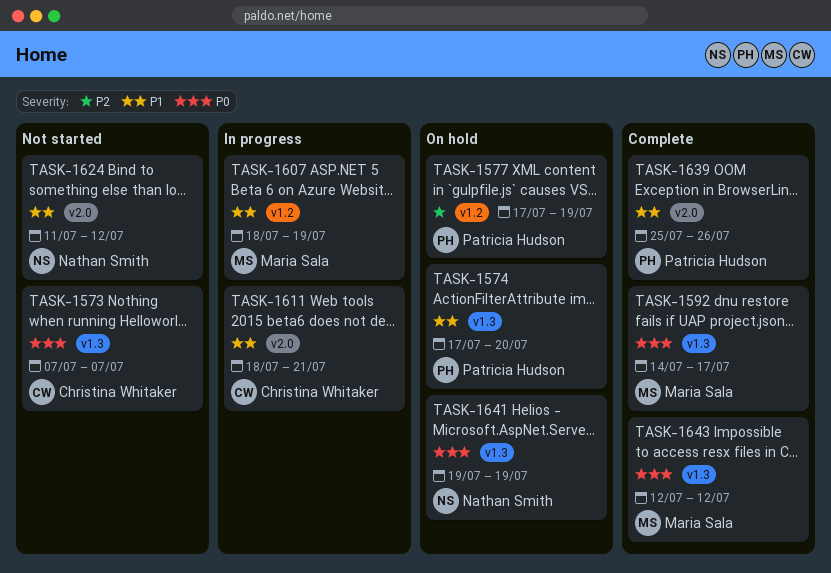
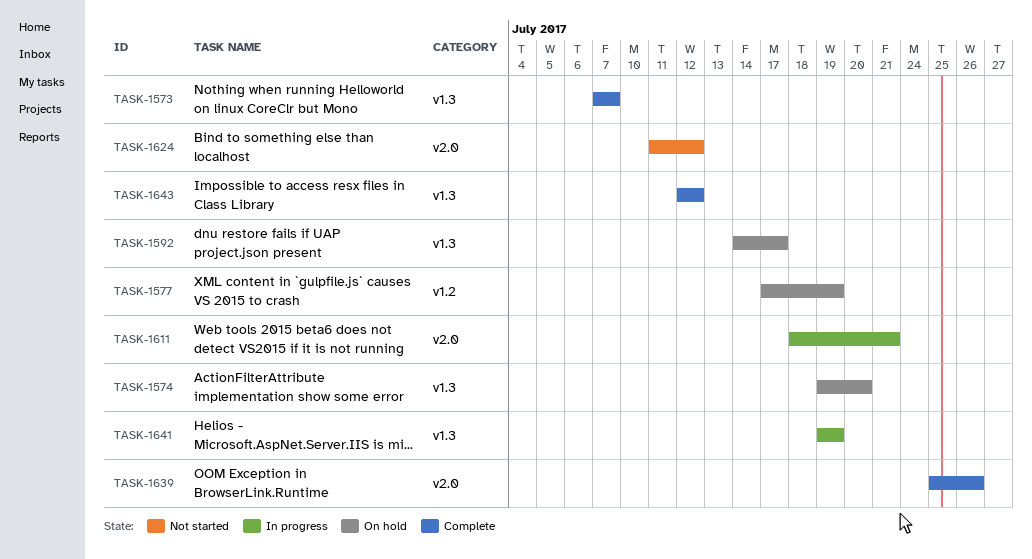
TASK-1573, status: Not started -> Complete
TASK-1574, start: Jul 17 -> Jul 19
TASK-1592, status: Complete -> On hold
TASK-1607: present -> none
TASK-1641, status: On hold -> In progress

